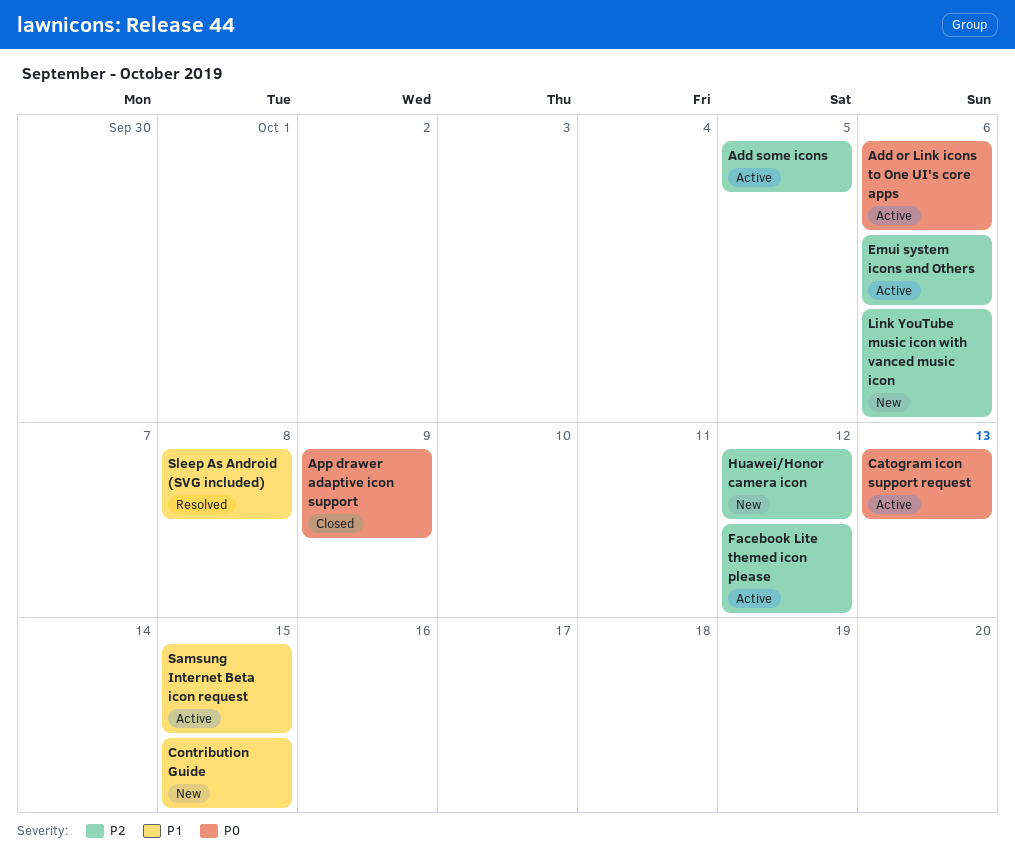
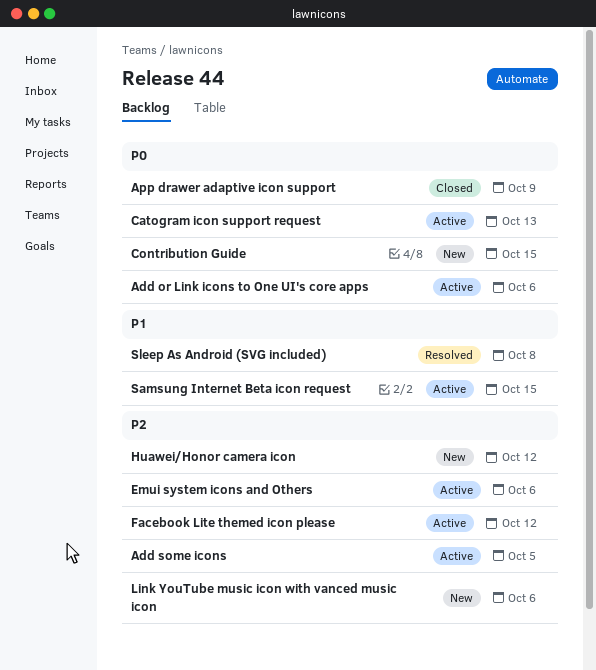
Contribution Guide, priority: P1 -> P0

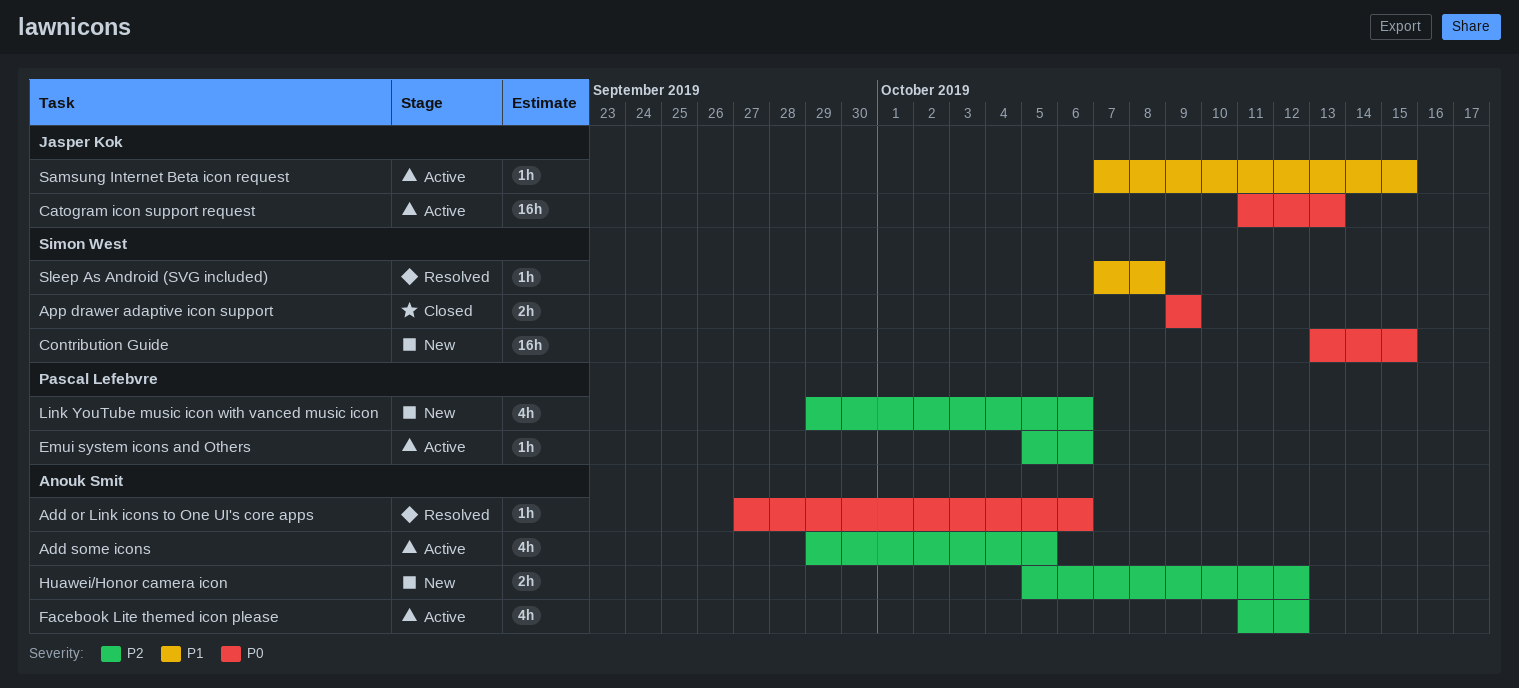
Add or Link icons to One UI's core apps, status: Active -> Resolved

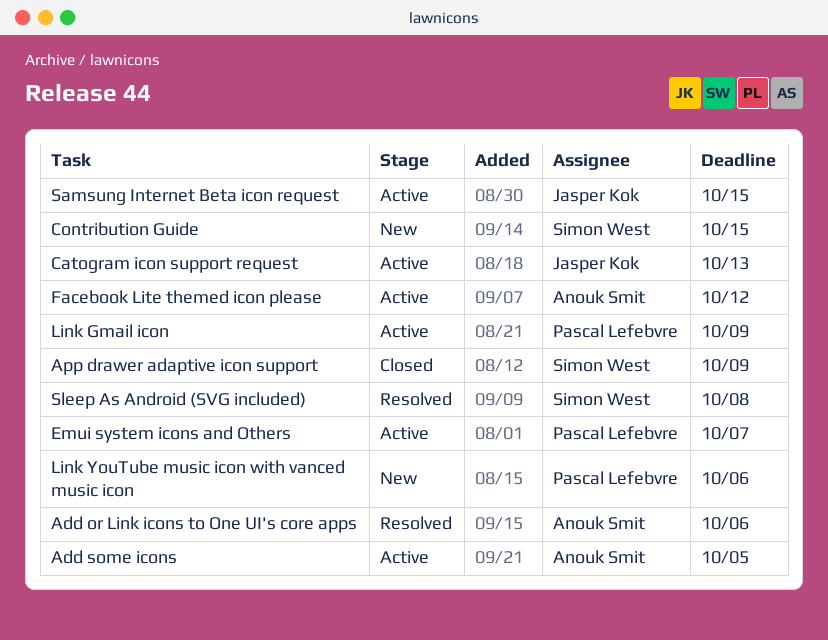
Emui system icons and Others, due: Oct 6 -> Oct 7
Huawei/Honor camera icon: present -> none
Link Gmail icon: none -> present

